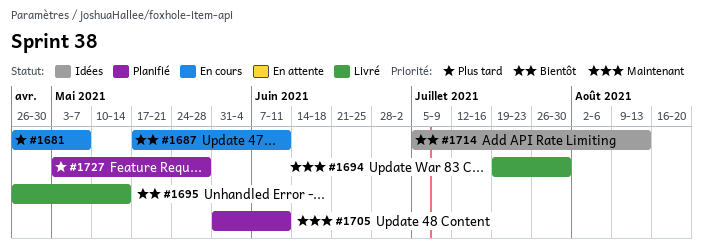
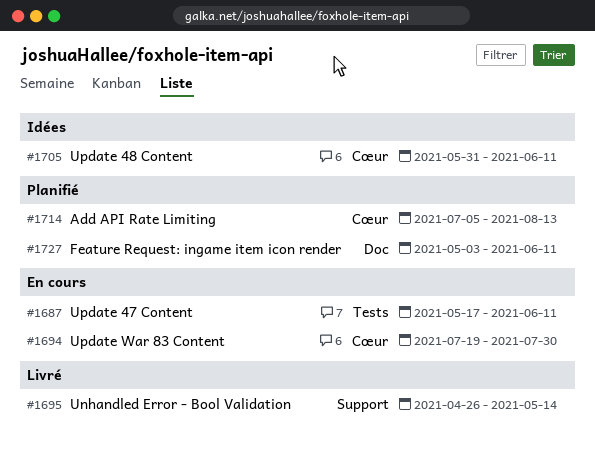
#1681: present -> none
#1694, status: Livré -> En cours
#1705, status: Planifié -> Idées
#1714, status: Idées -> Planifié
#1727, due: May 28 -> Jun 11

